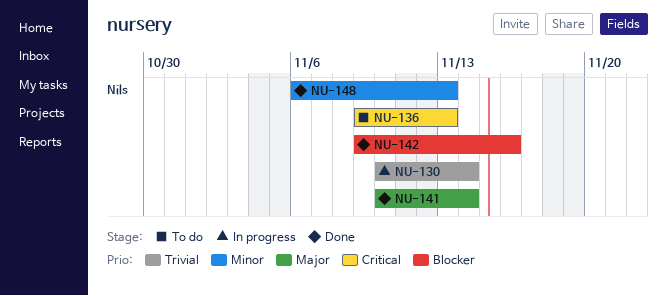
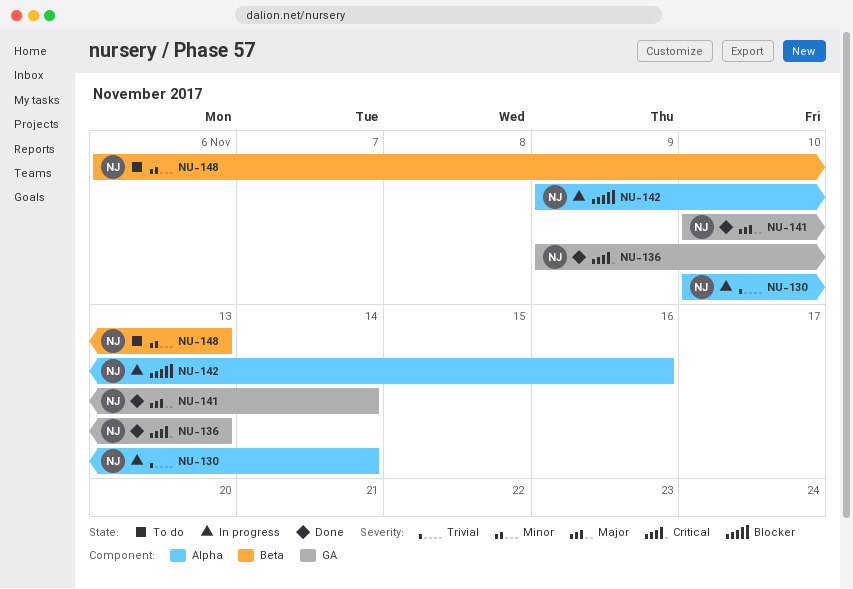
NU-136, status: To do -> Done
NU-142, status: Done -> In progress
NU-148, status: Done -> To do

